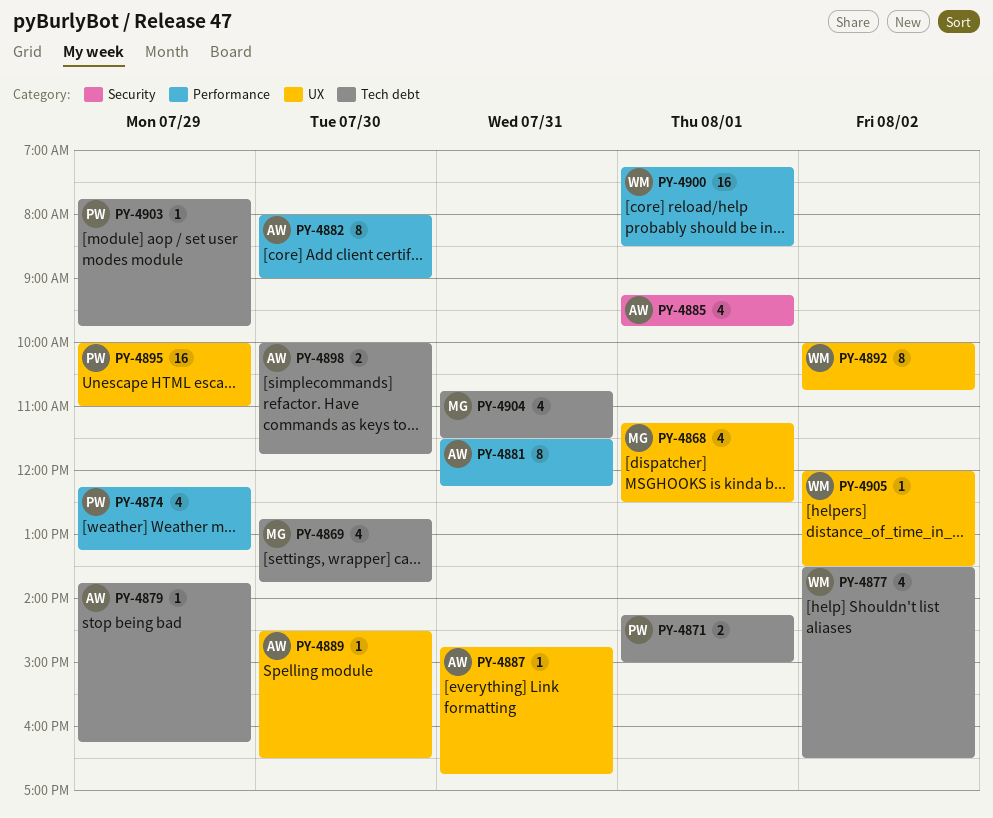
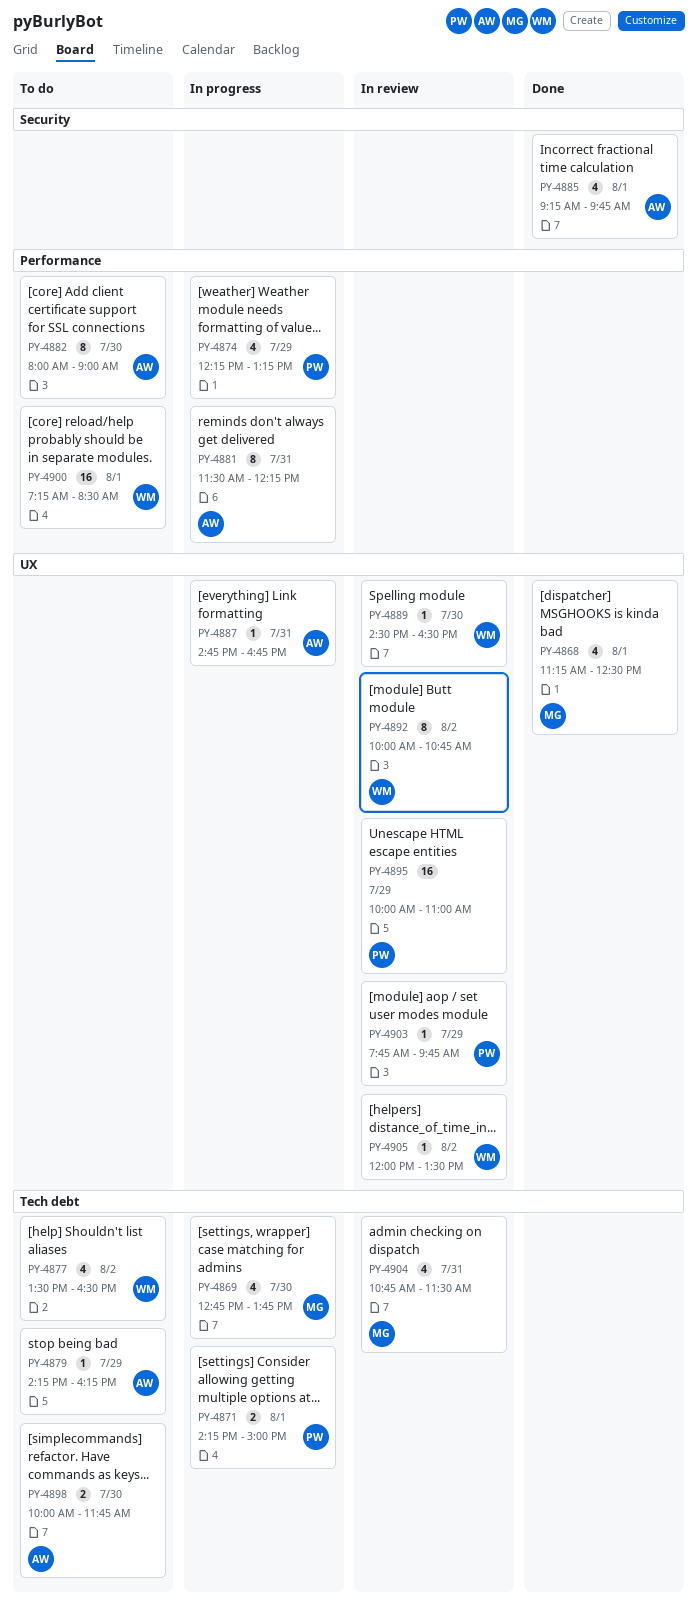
PY-4879, begins: 13:45 -> 14:15
PY-4889, owner: AW -> WM
PY-4903, label: Tech debt -> UX

